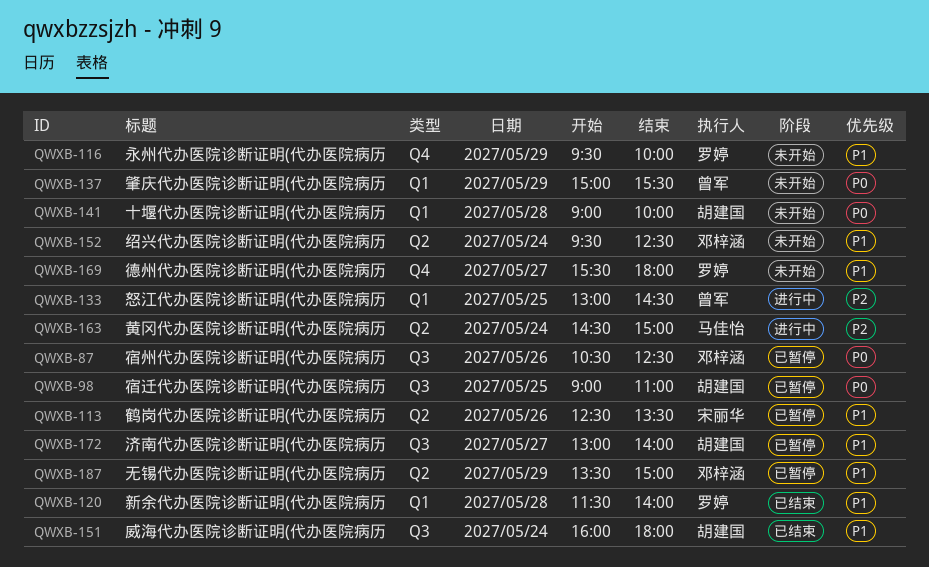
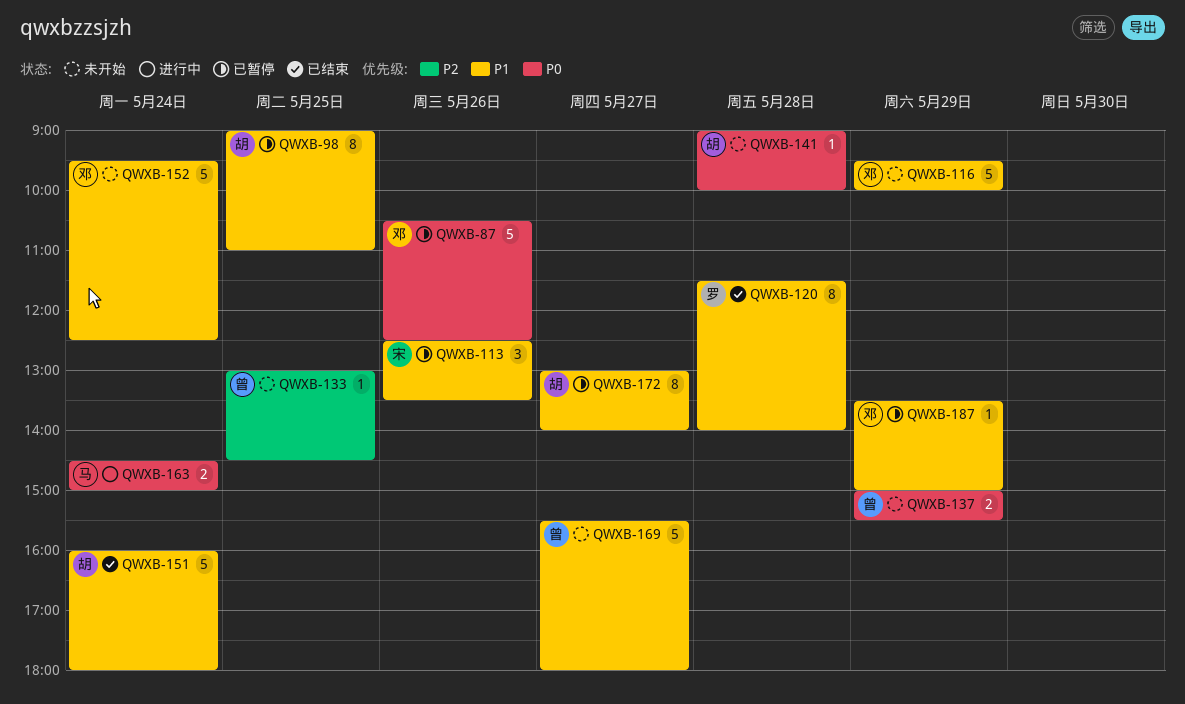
QWXB-98, priority: P0 -> P1
QWXB-116, owner: 罗婷 -> 邓梓涵
QWXB-133, status: 进行中 -> 未开始
QWXB-163, priority: P2 -> P0
QWXB-169, owner: 罗婷 -> 曾军

